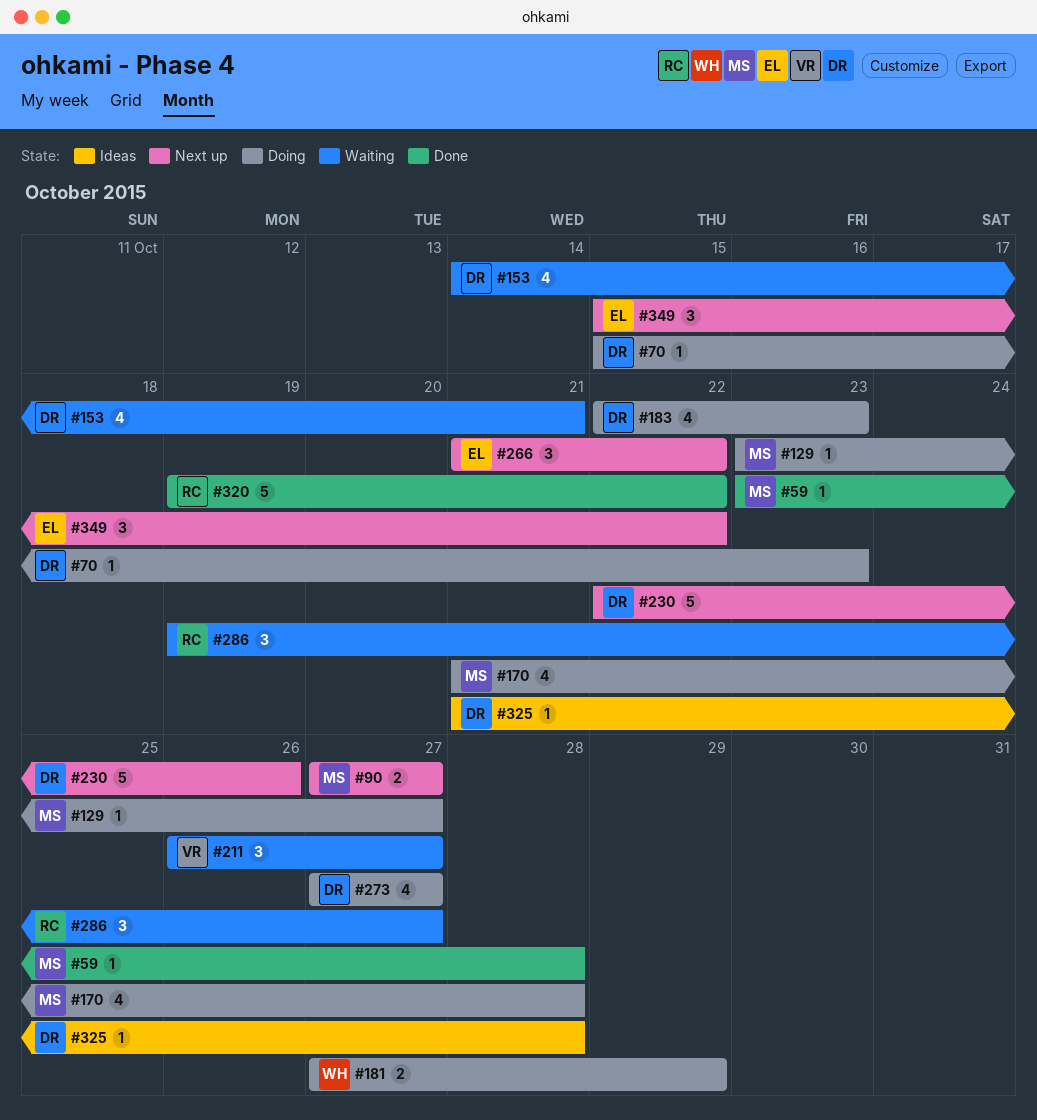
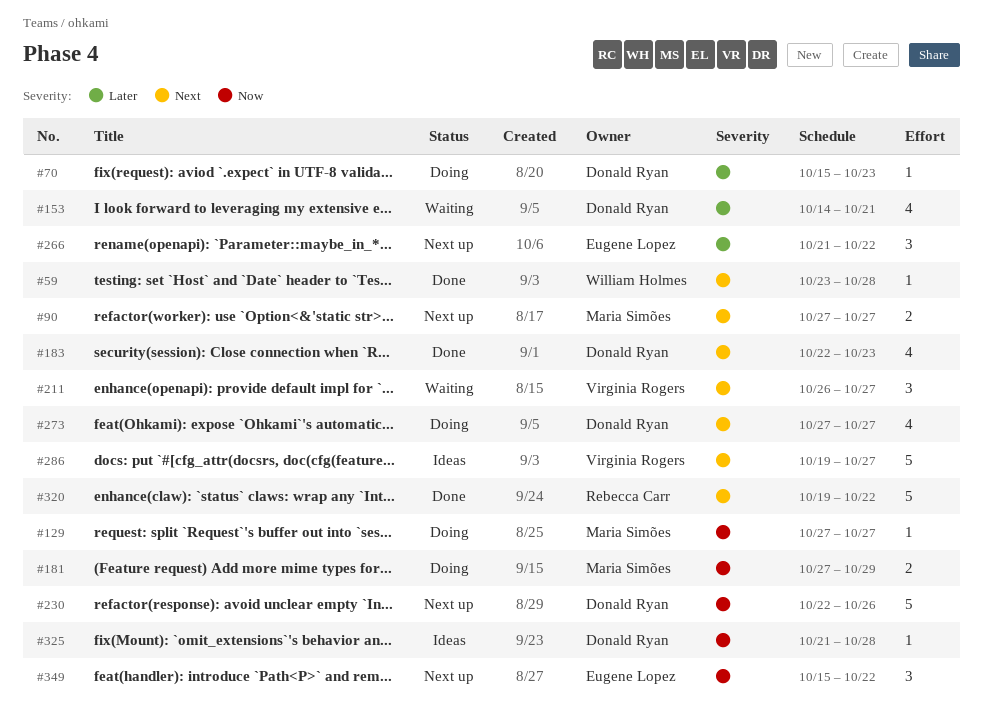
#59, owner: Maria Simões -> William Holmes
#129, start: Oct 23 -> Oct 27
#170: present -> none
#181, owner: William Holmes -> Maria Simões
#183, status: Doing -> Done
#286, status: Waiting -> Ideas
#286, owner: Rebecca Carr -> Virginia Rogers
#286, estimate: 3 -> 5

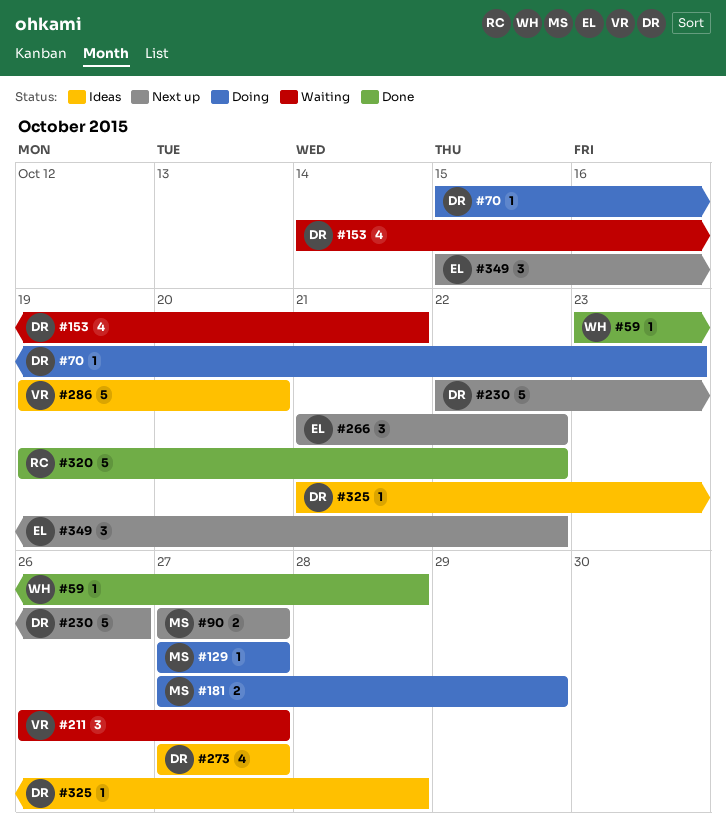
#183: present -> none
#273, status: Doing -> Ideas
#286, due: Oct 27 -> Oct 20

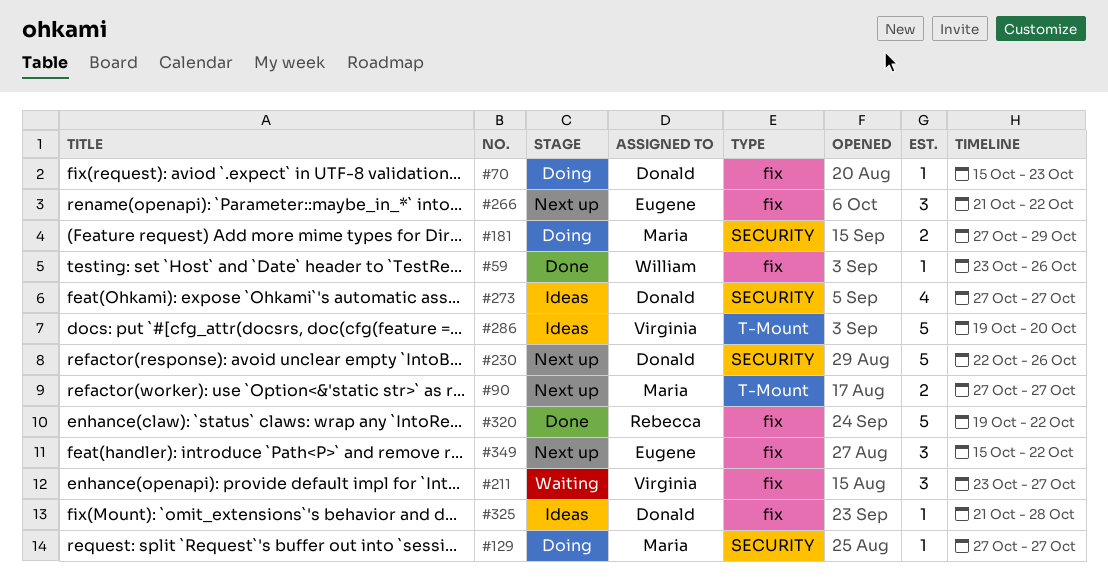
#59, due: Oct 28 -> Oct 26
#153: present -> none
#211, start: Oct 26 -> Oct 23

